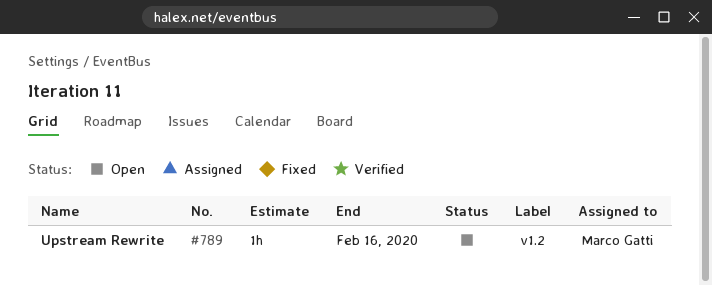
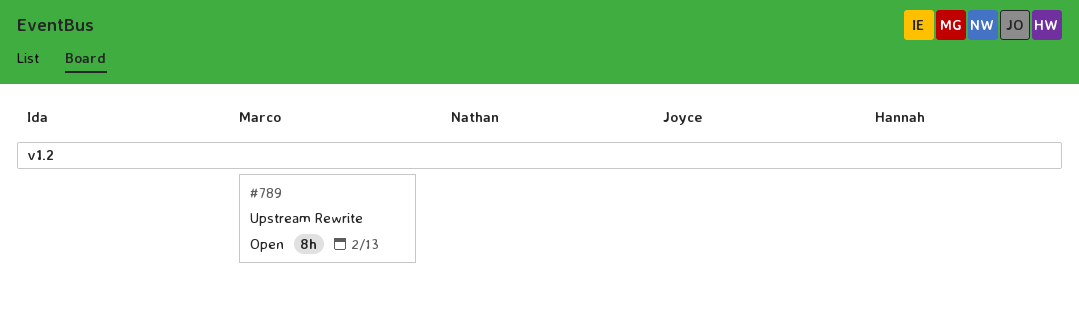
#789, estimate: 1h -> 8h
#789, due: Feb 16 -> Feb 13

